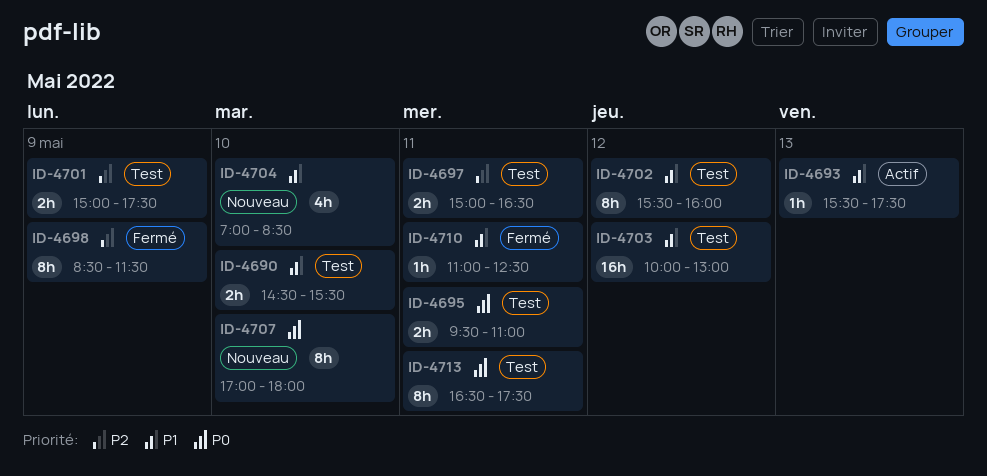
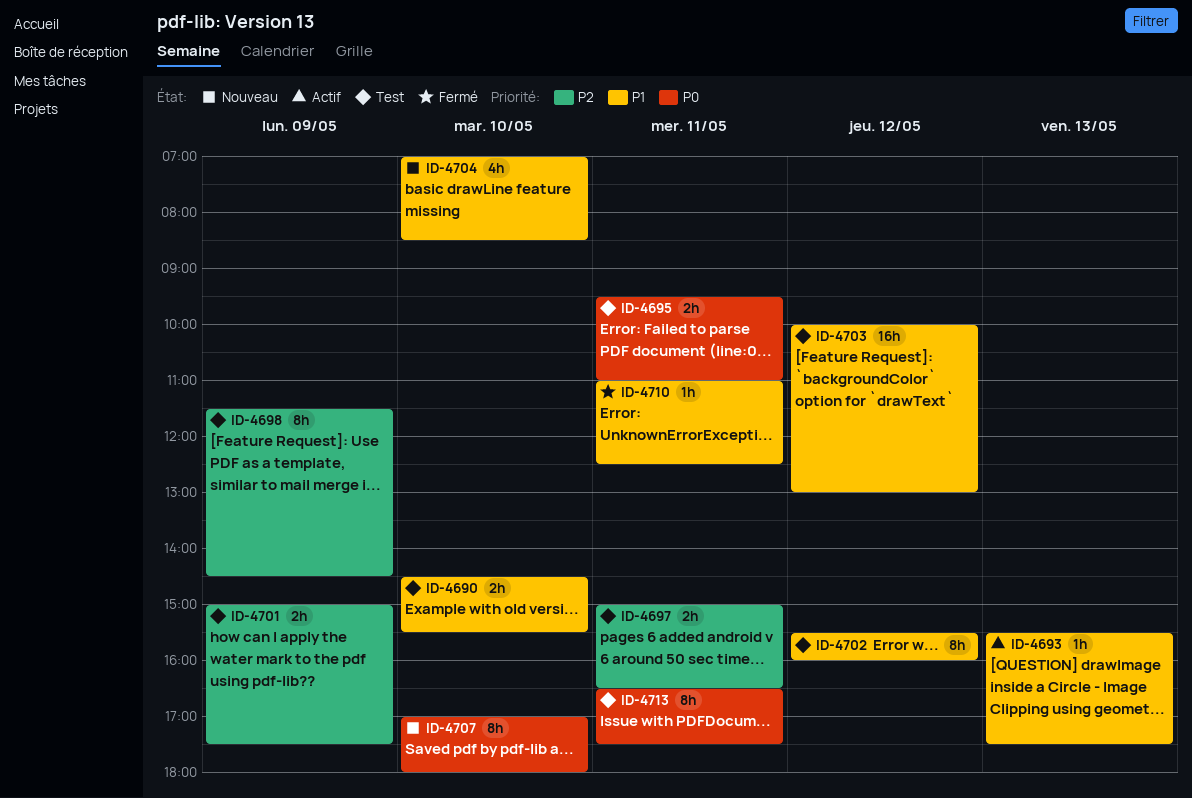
ID-4698, status: Fermé -> Test
ID-4698, begins: 08:30 -> 11:30
ID-4698, ends: 11:30 -> 14:30

